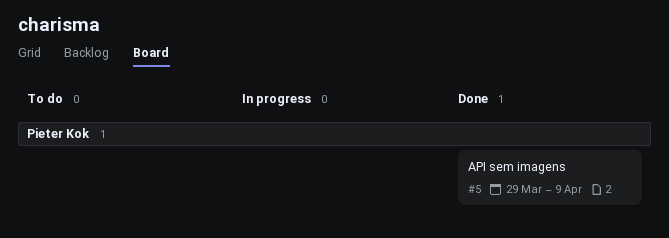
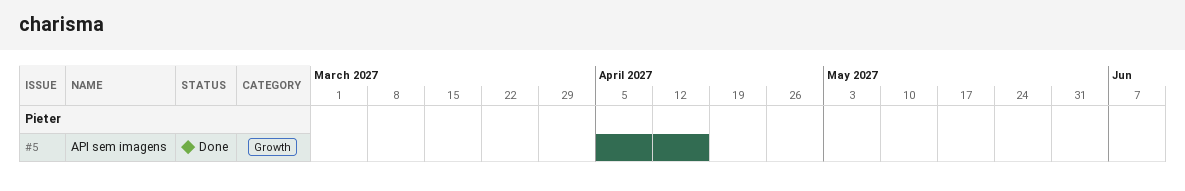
#5, start: Mar 29 -> Apr 5
#5, due: Apr 9 -> Apr 16

